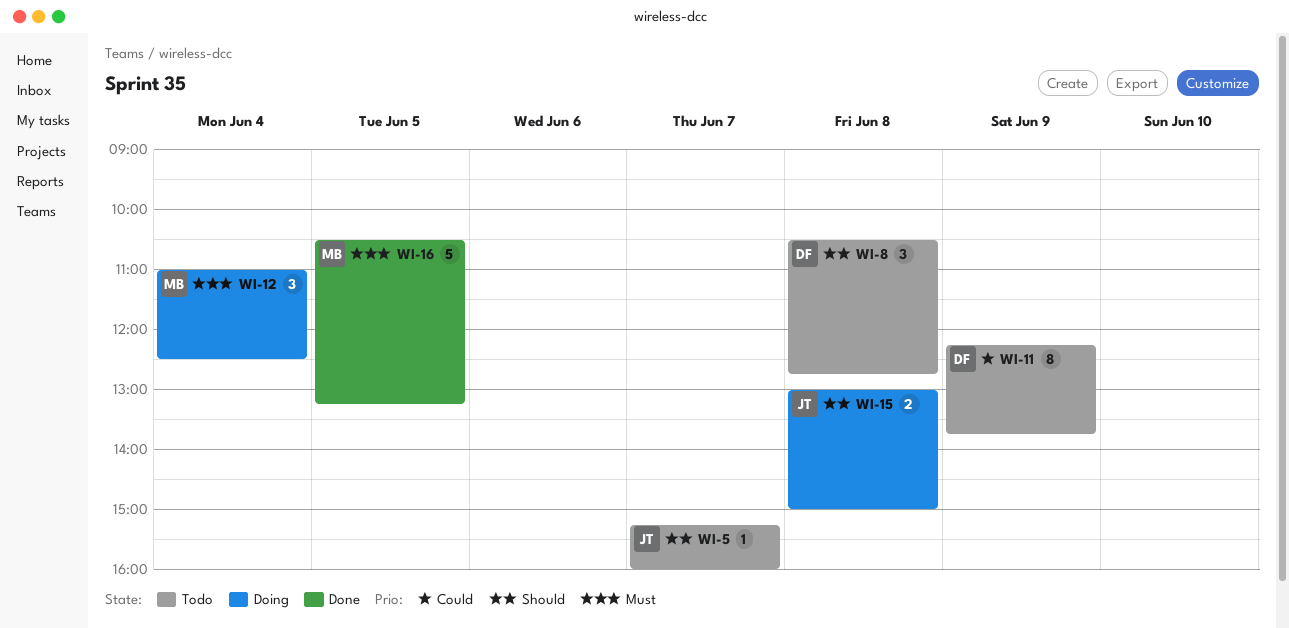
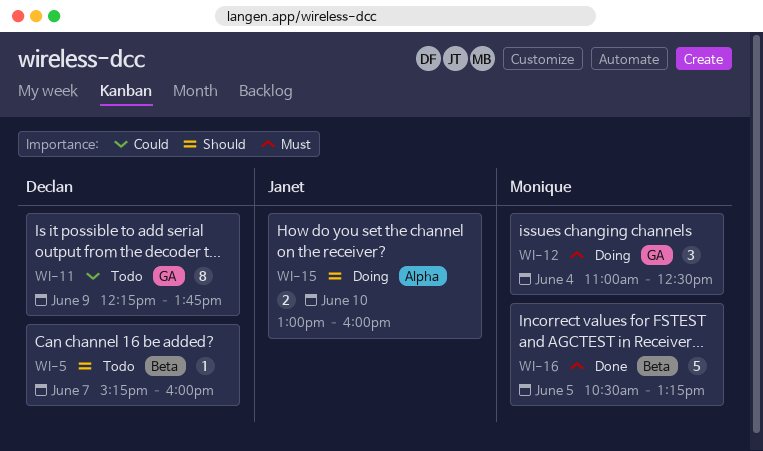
WI-5, owner: Janet -> Declan
WI-8: present -> none
WI-15, day: Jun 8 -> Jun 10
WI-15, ends: 15:00 -> 16:00

